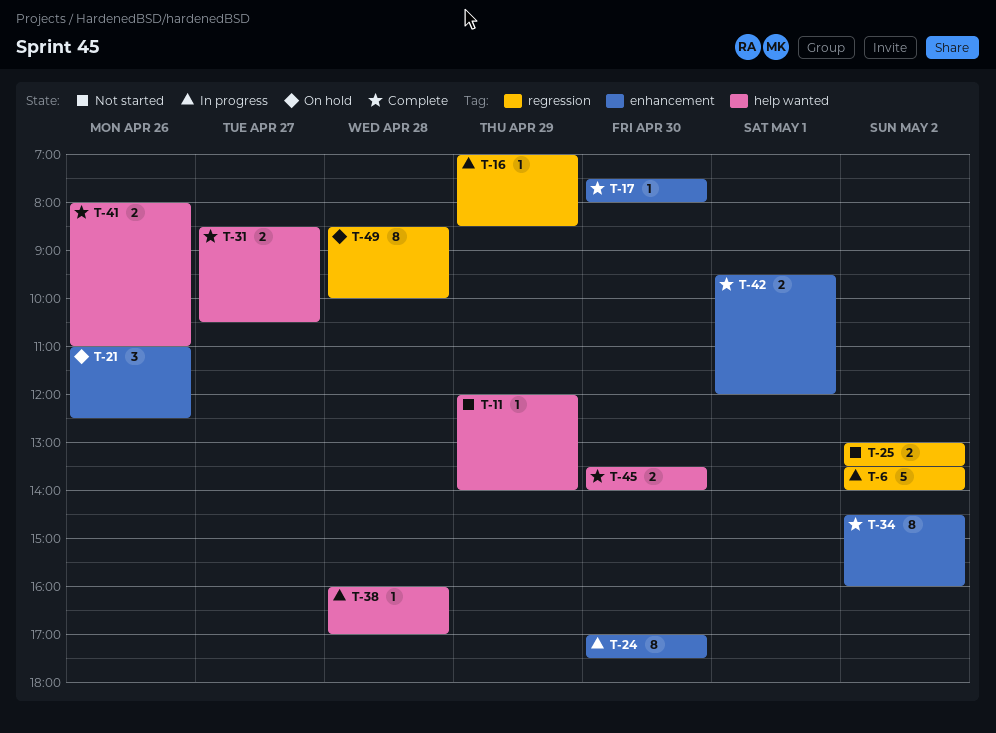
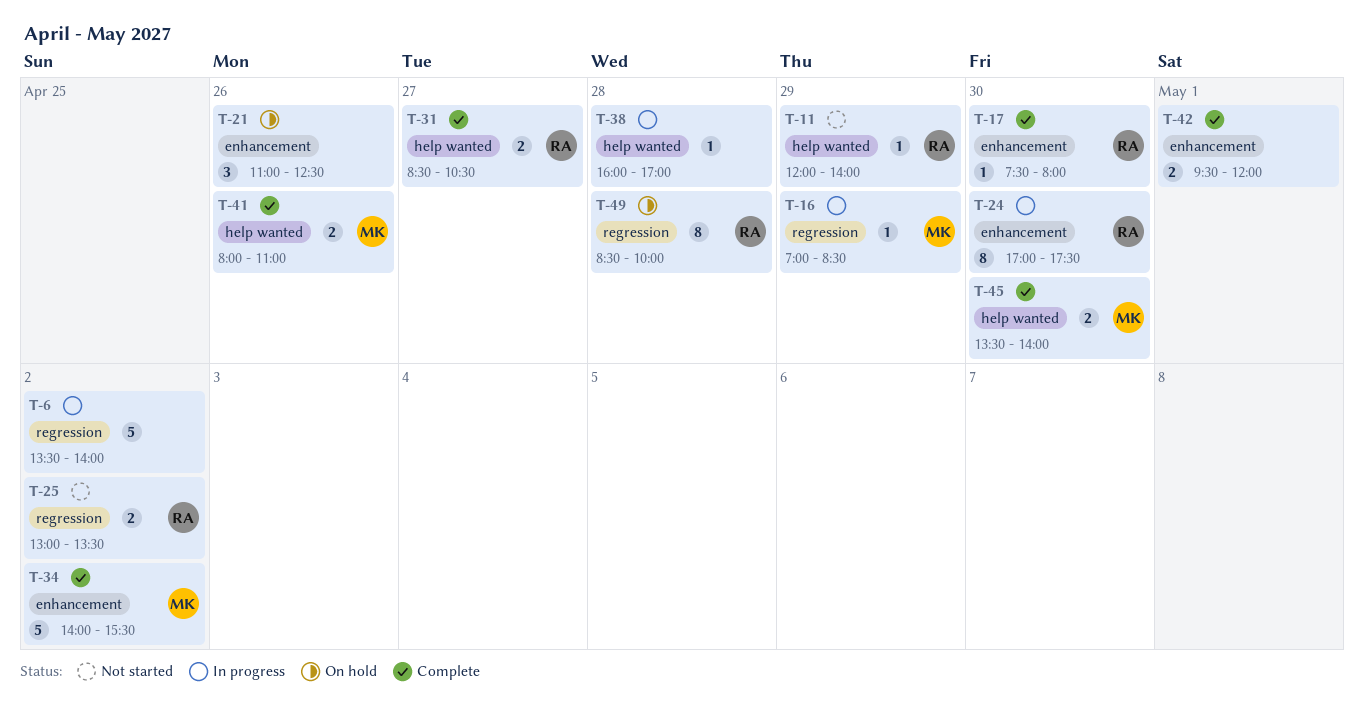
T-34, estimate: 8 -> 5
T-34, begins: 14:30 -> 14:00
T-34, ends: 16:00 -> 15:30

